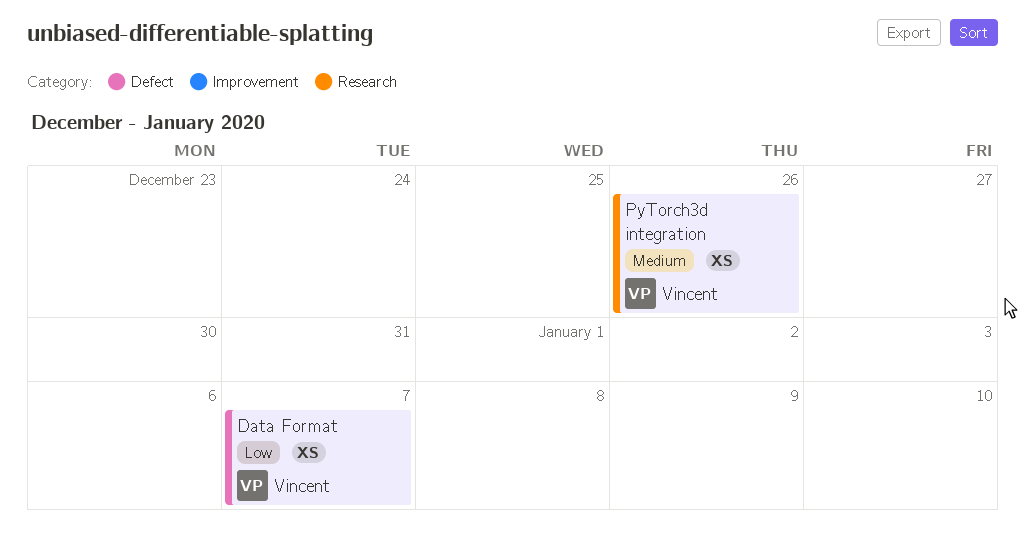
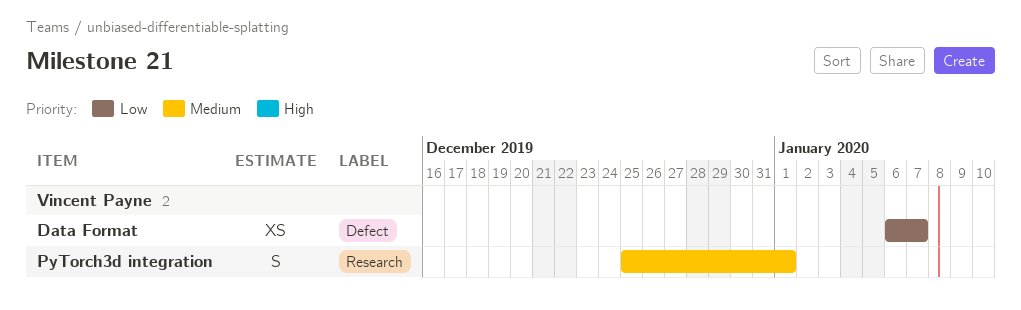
PyTorch3d integration, estimate: XS -> S
PyTorch3d integration, due: Dec 26 -> Jan 1

